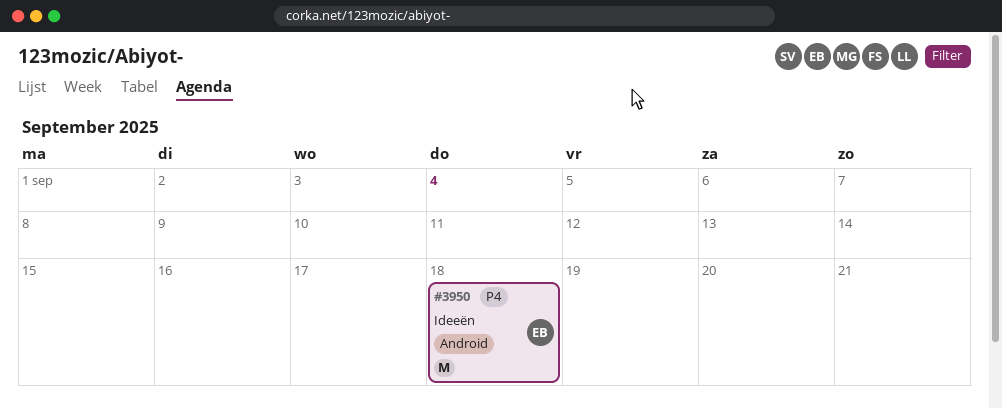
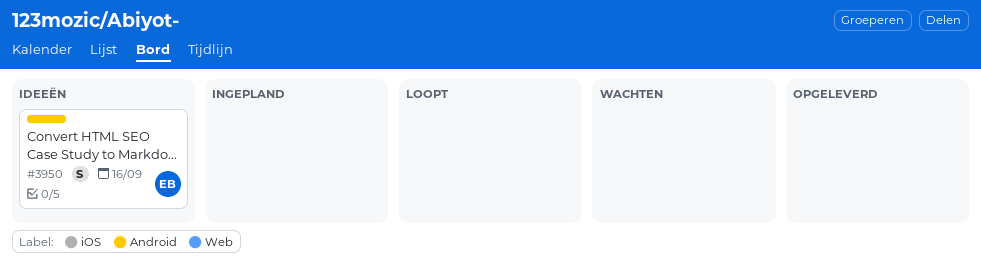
#3950, estimate: M -> S
#3950, due: Sep 18 -> Sep 16

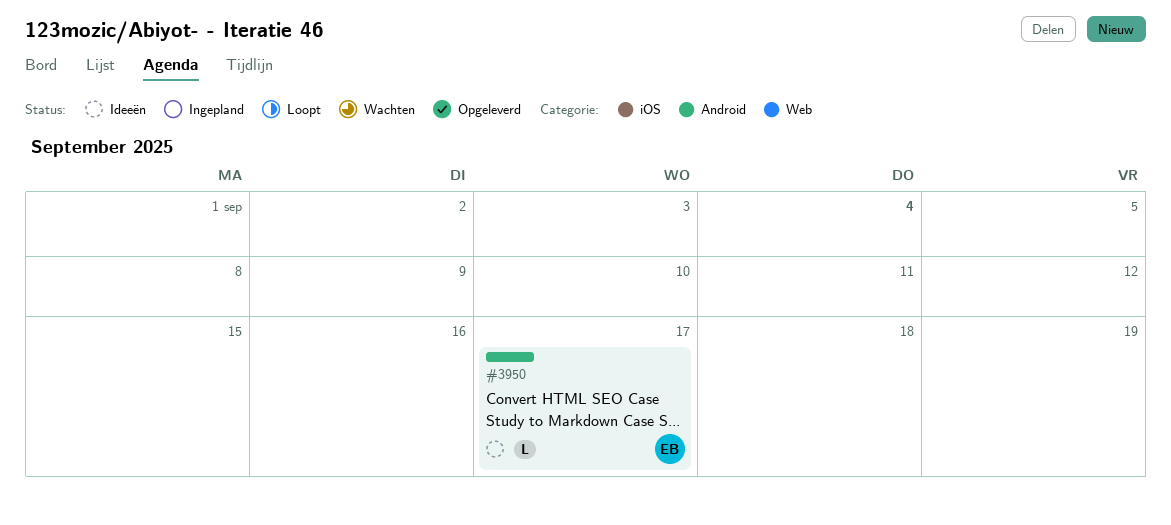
#3950, estimate: S -> L
#3950, due: Sep 16 -> Sep 17

